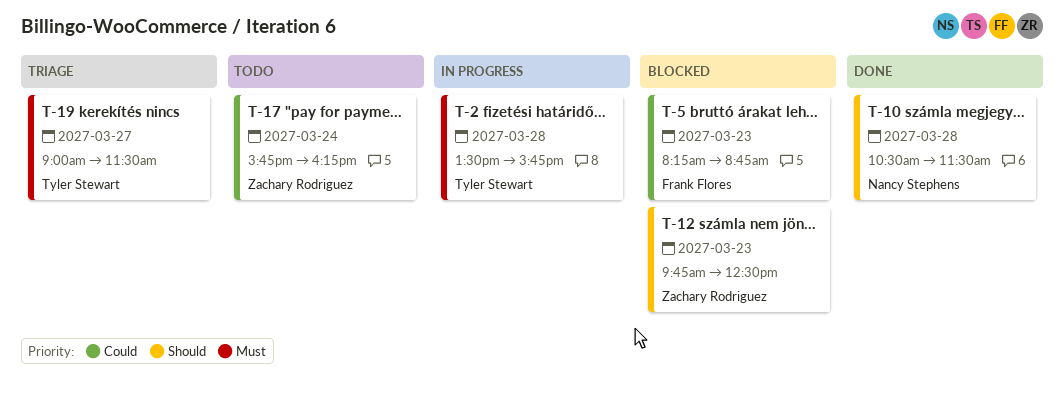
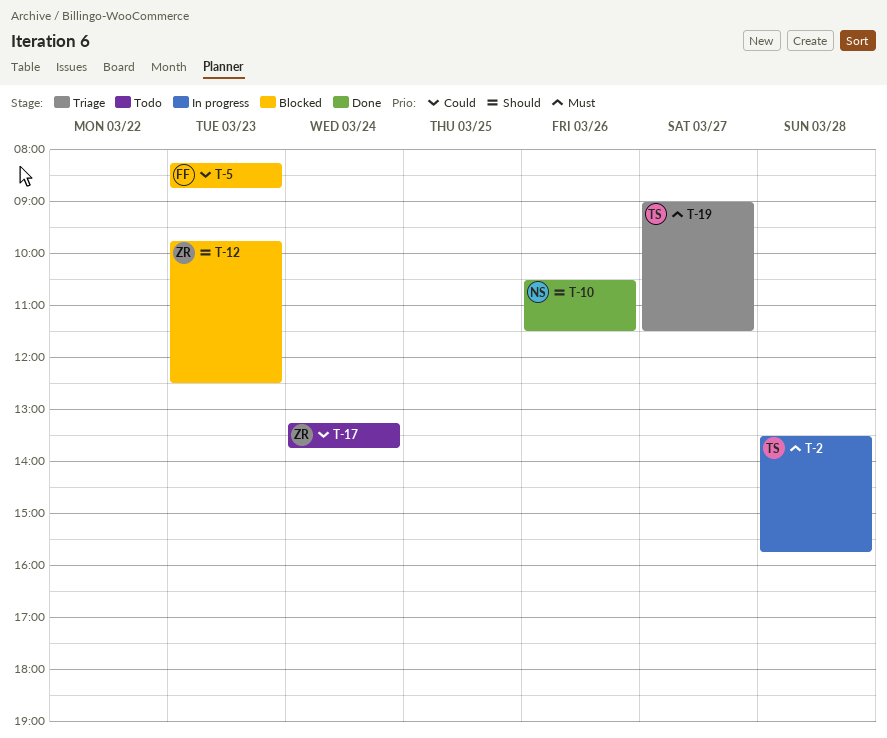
T-10, day: Mar 28 -> Mar 26
T-17, begins: 15:45 -> 13:15
T-17, ends: 16:15 -> 13:45

